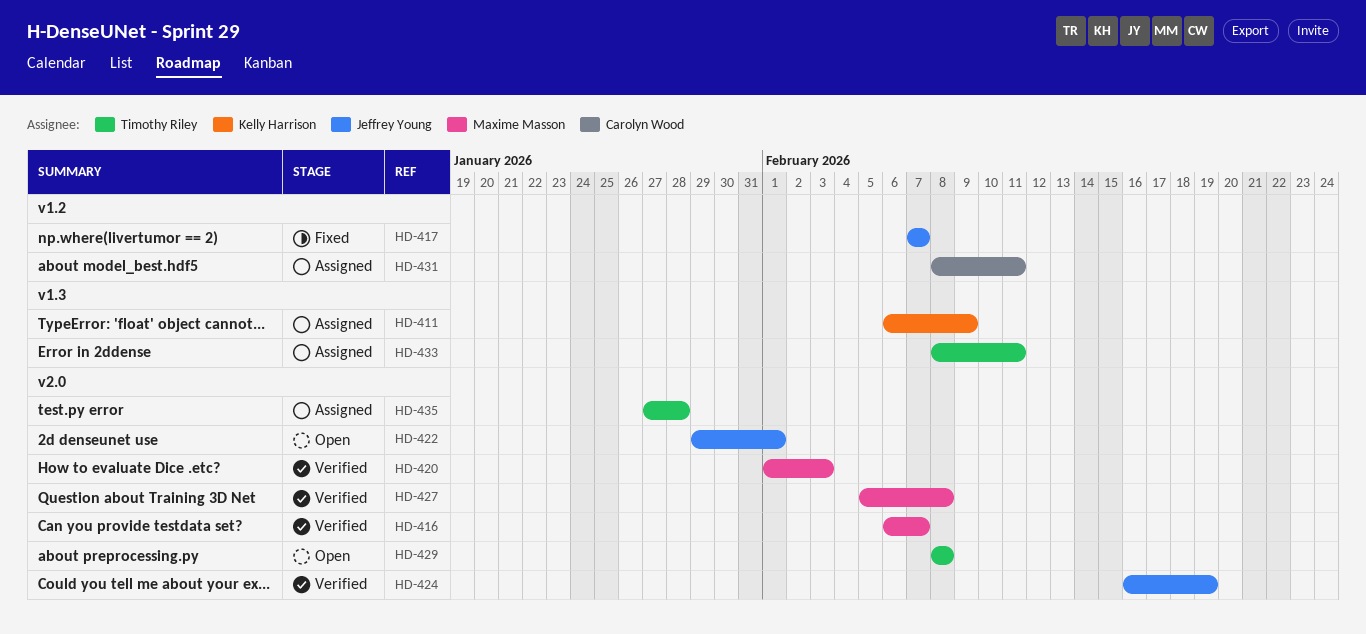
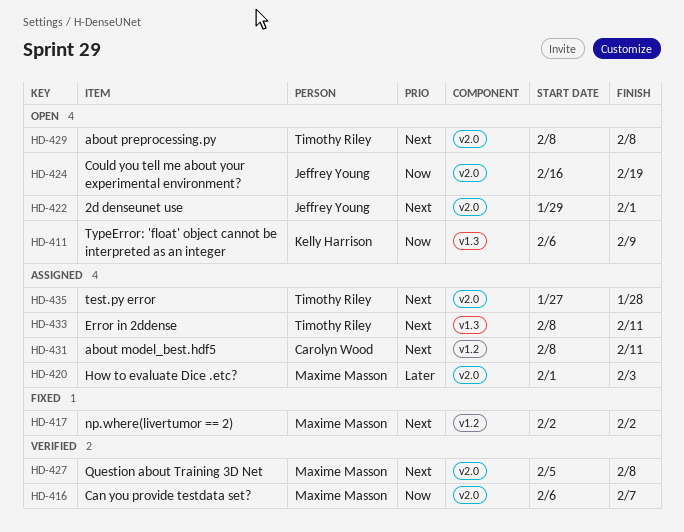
HD-411, status: Assigned -> Open
HD-417, owner: Jeffrey Young -> Maxime Masson
HD-417, start: Feb 7 -> Feb 2
HD-417, due: Feb 7 -> Feb 2
HD-420, status: Verified -> Assigned
HD-424, status: Verified -> Open

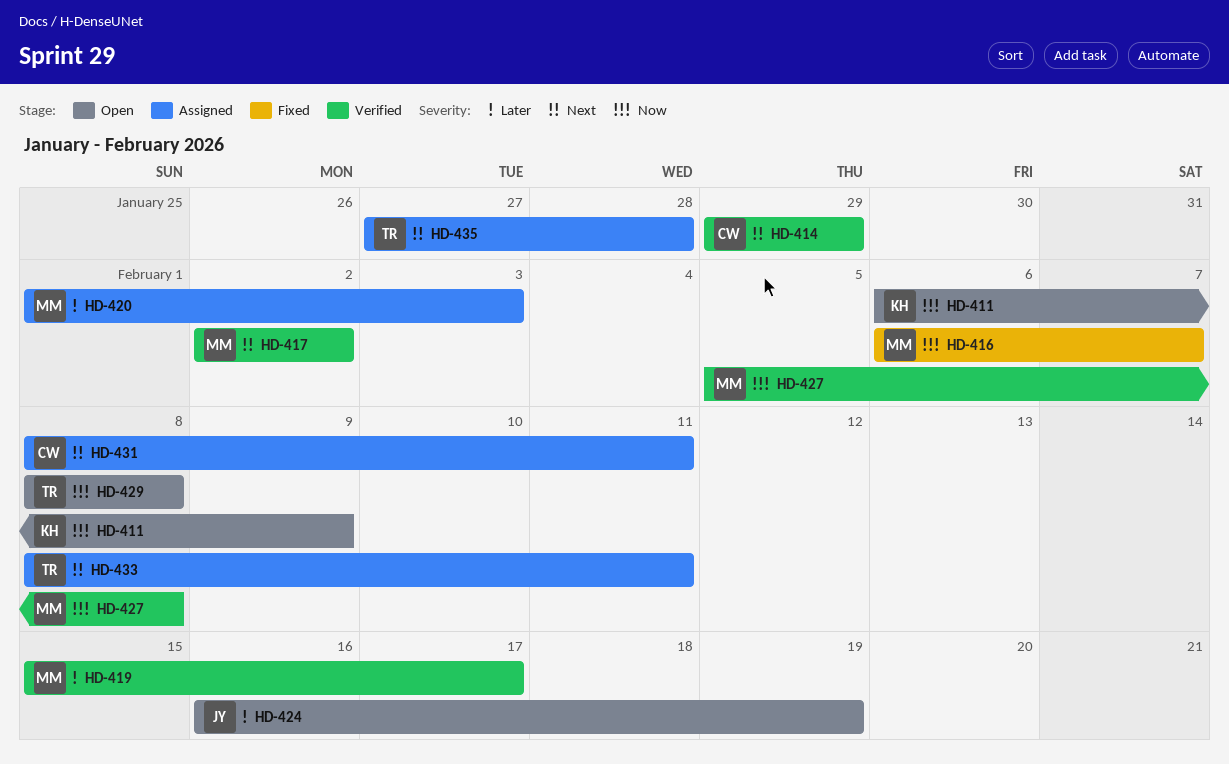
HD-414: none -> present
HD-416, status: Verified -> Fixed
HD-417, status: Fixed -> Verified
HD-419: none -> present
HD-422: present -> none
HD-424, priority: Now -> Later
HD-427, priority: Next -> Now
HD-429, priority: Next -> Now

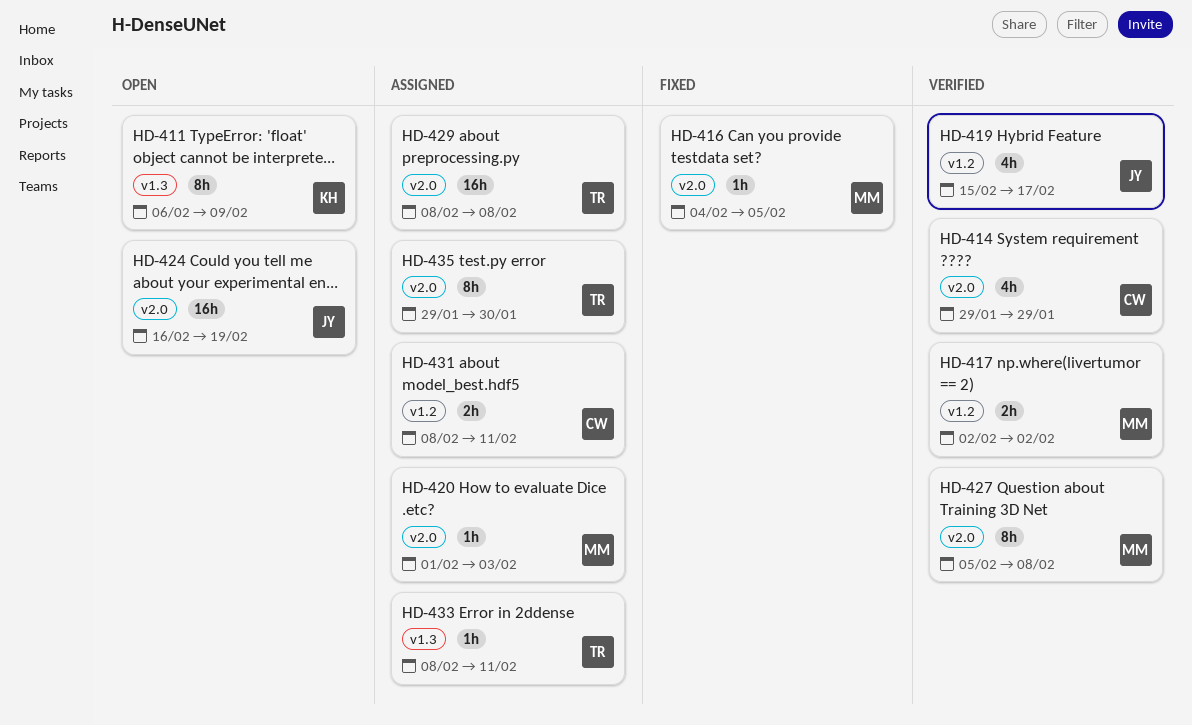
HD-416, start: Feb 6 -> Feb 4
HD-416, due: Feb 7 -> Feb 5
HD-419, owner: MM -> JY
HD-429, status: Open -> Assigned
HD-435, start: Jan 27 -> Jan 29
HD-435, due: Jan 28 -> Jan 30

